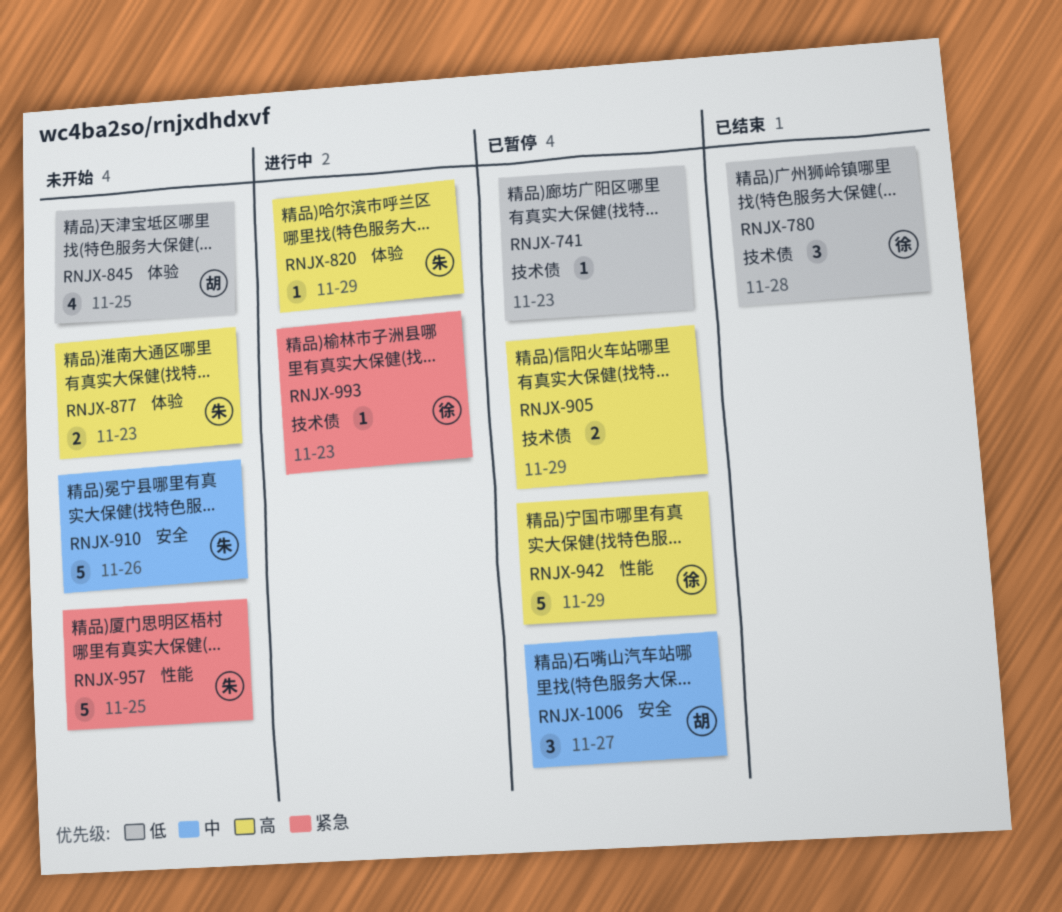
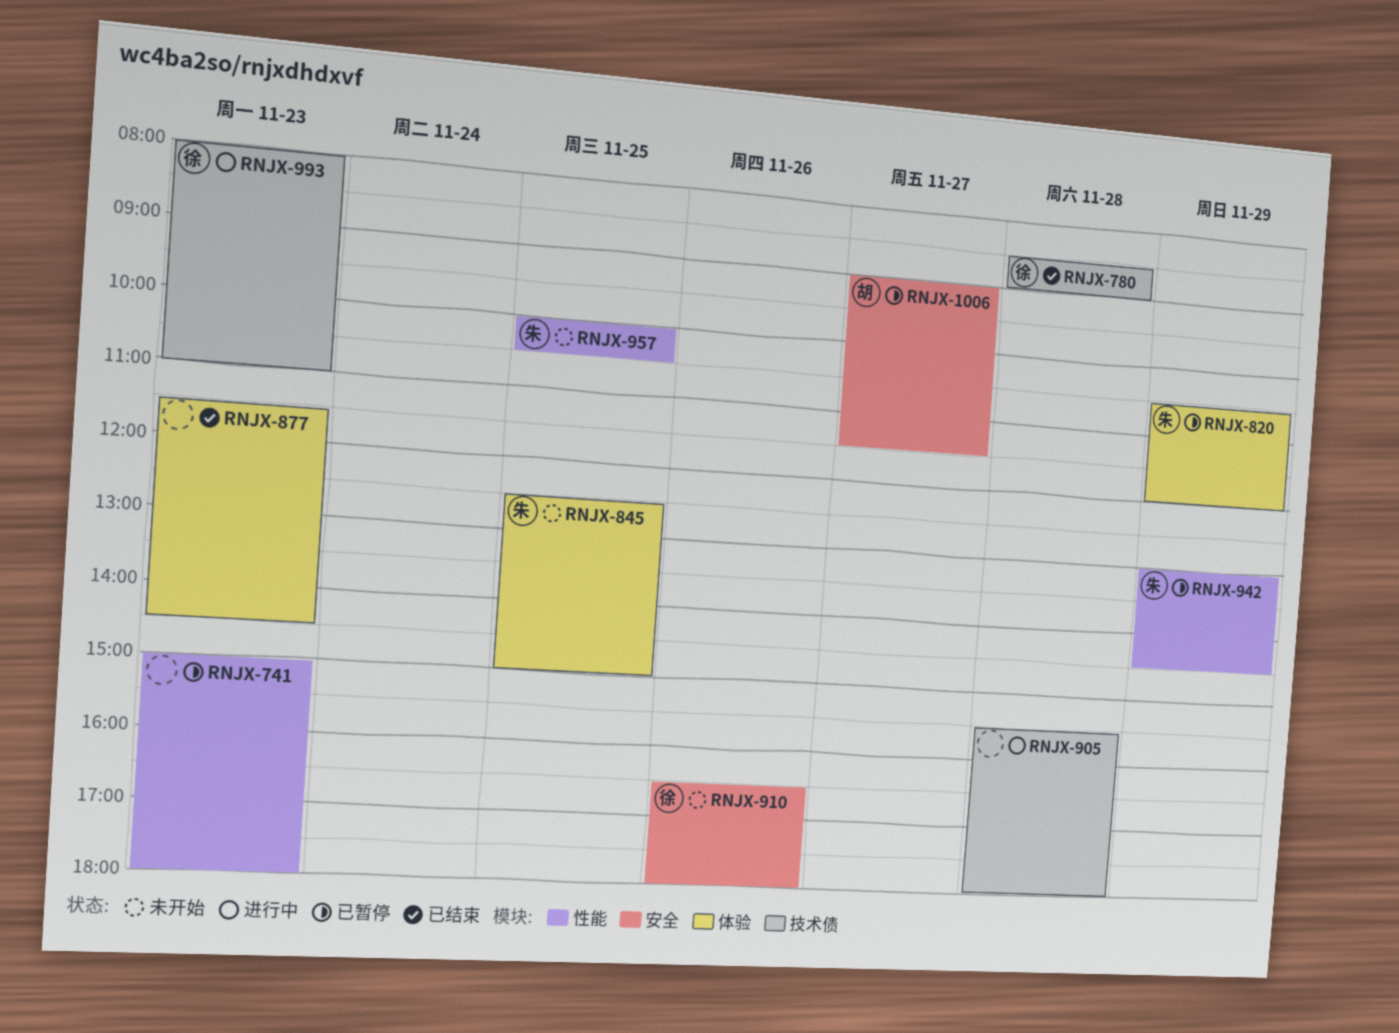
RNJX-741, label: 技术债 -> 性能
RNJX-820, status: 进行中 -> 已暂停
RNJX-845, owner: 胡 -> 朱
RNJX-877, status: 未开始 -> 已结束
RNJX-877, owner: 朱 -> none
RNJX-905, status: 已暂停 -> 进行中
RNJX-905, day: Nov 29 -> Nov 28
RNJX-910, owner: 朱 -> 徐
RNJX-942, owner: 徐 -> 朱

